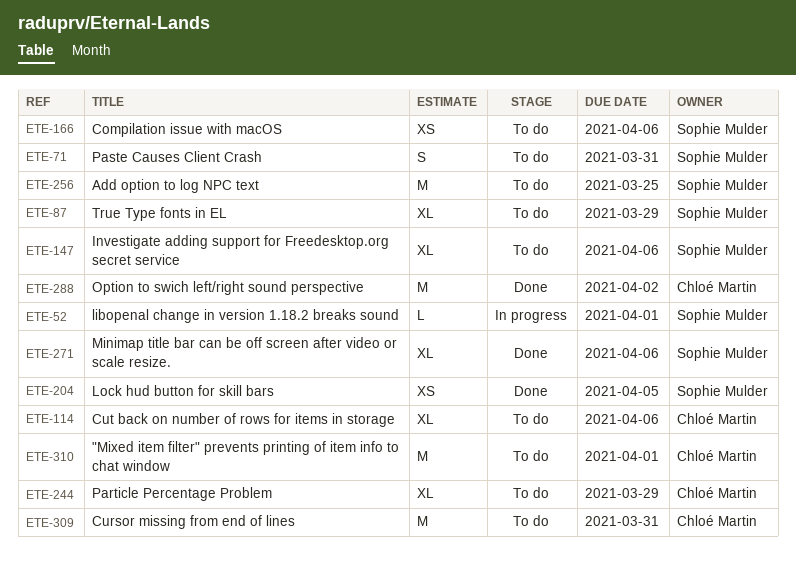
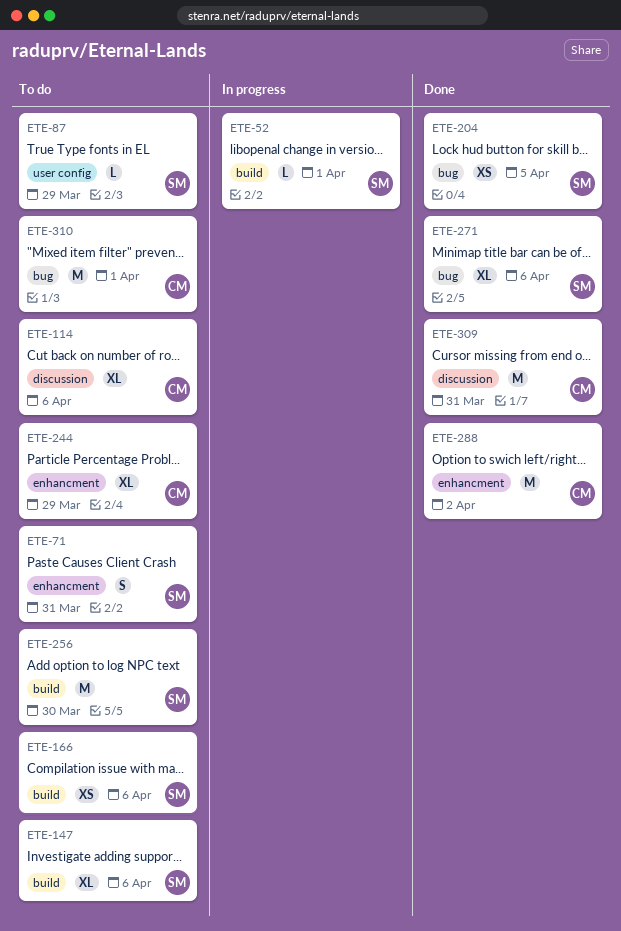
ETE-87, estimate: XL -> L
ETE-256, due: Mar 25 -> Mar 30
ETE-309, status: To do -> Done

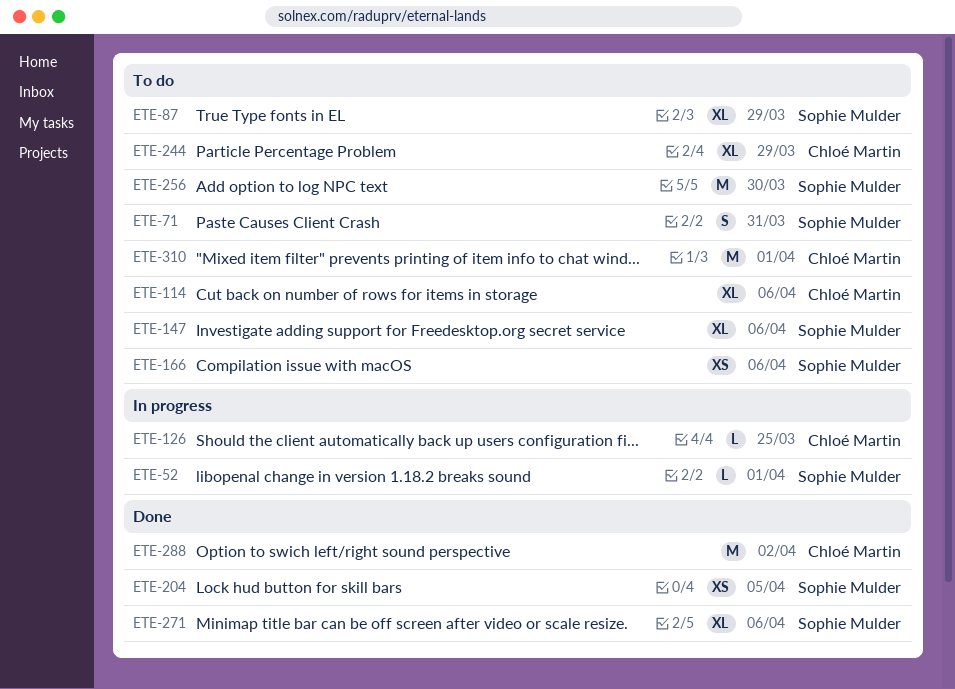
ETE-87, estimate: L -> XL
ETE-126: none -> present
ETE-309: present -> none

